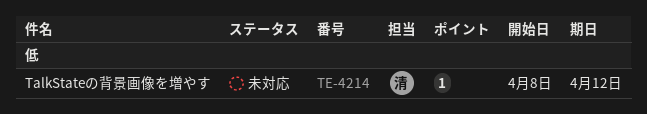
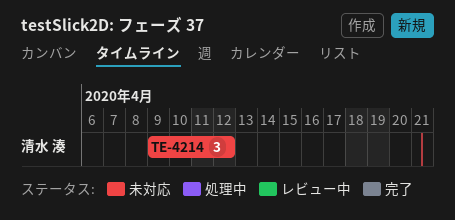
TE-4214, estimate: 1 -> 3
TE-4214, start: Apr 8 -> Apr 9

